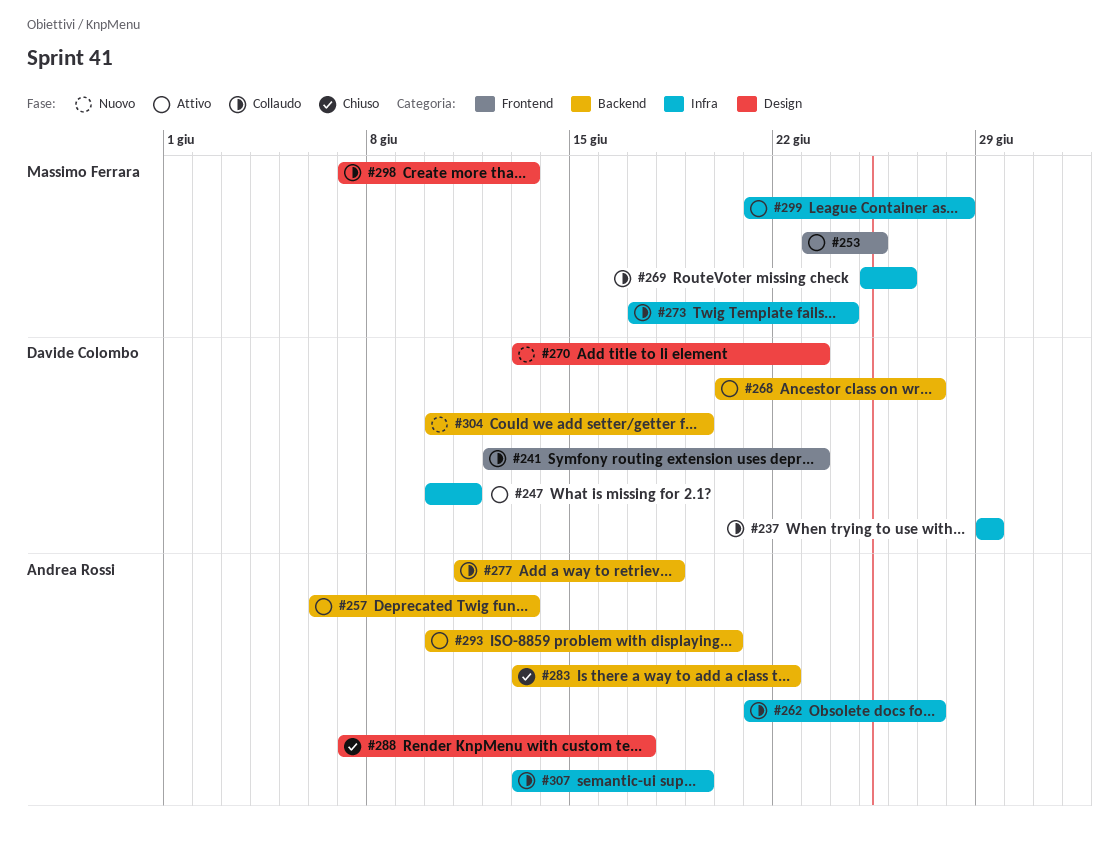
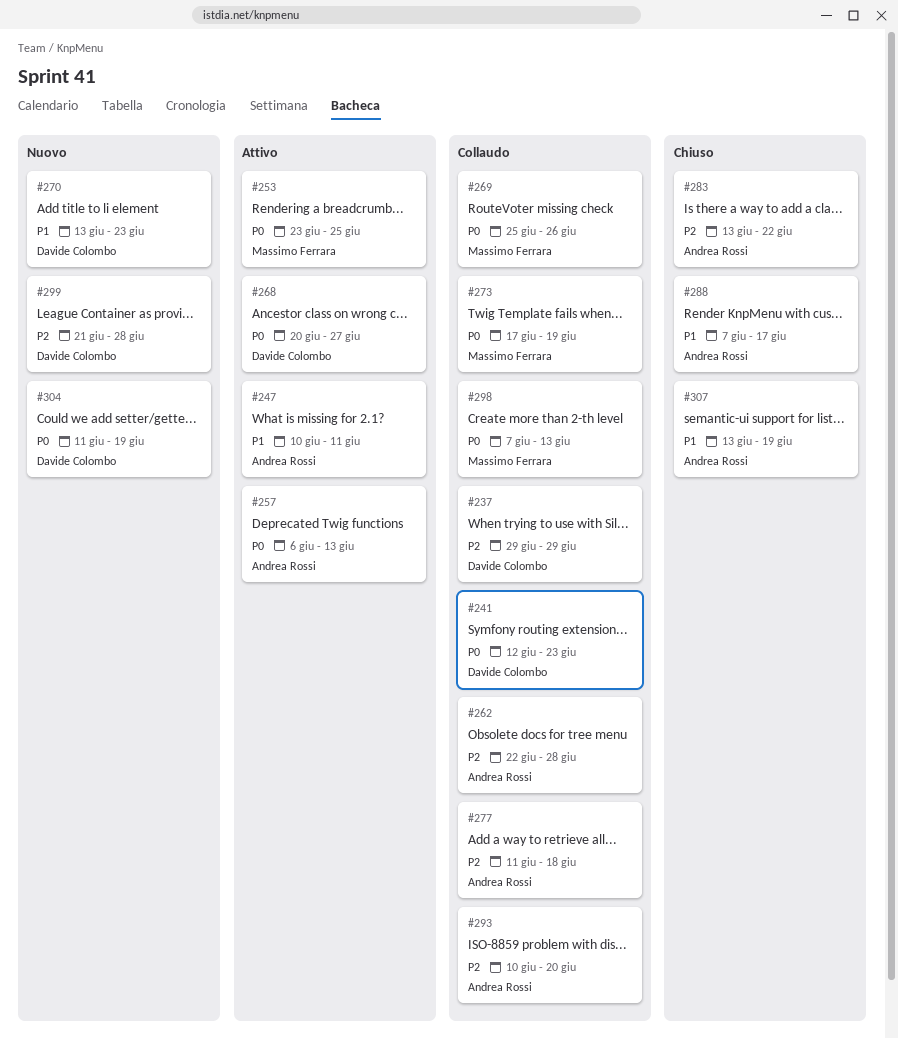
#247, owner: Davide Colombo -> Andrea Rossi
#262, start: Jun 21 -> Jun 22
#262, due: Jun 27 -> Jun 28
#273, due: Jun 24 -> Jun 19
#293, status: Attivo -> Collaudo
#299, status: Attivo -> Nuovo
#299, owner: Massimo Ferrara -> Davide Colombo
#304, start: Jun 10 -> Jun 11
#307, status: Collaudo -> Chiuso

